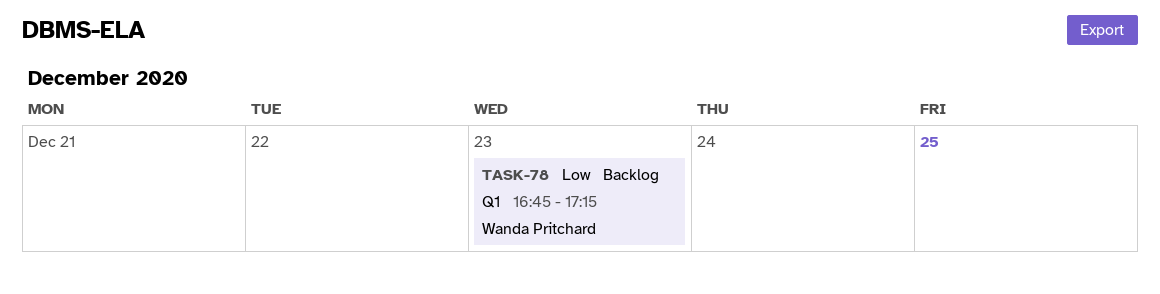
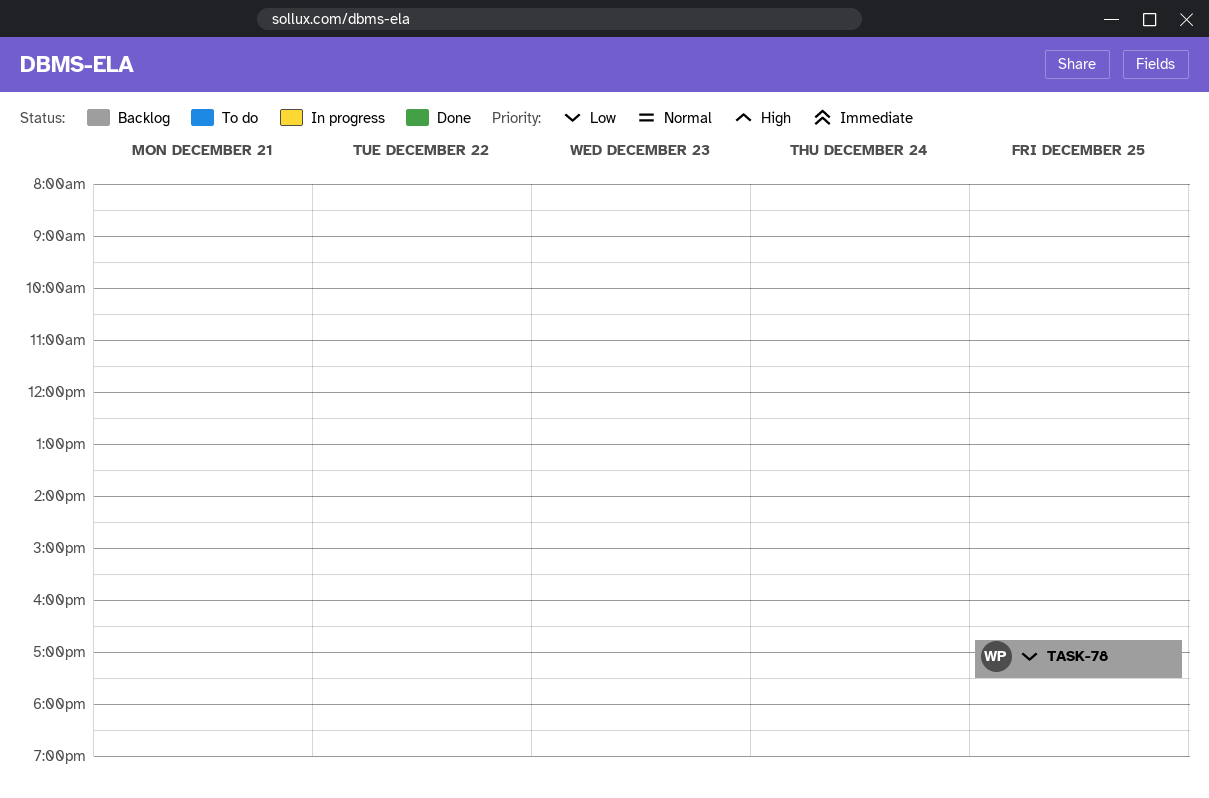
TASK-78, day: Dec 23 -> Dec 25
TASK-78, ends: 17:15 -> 17:30

